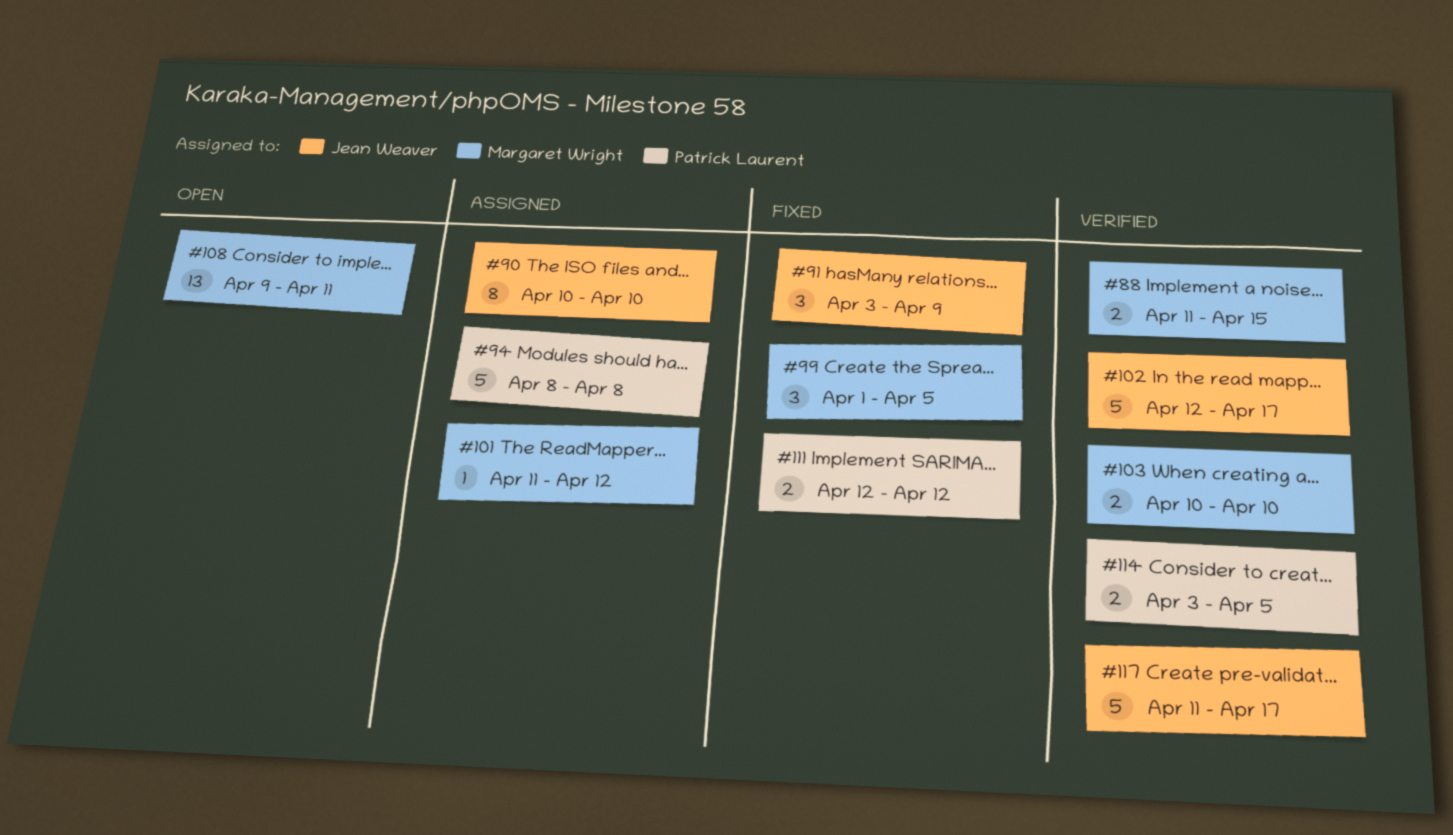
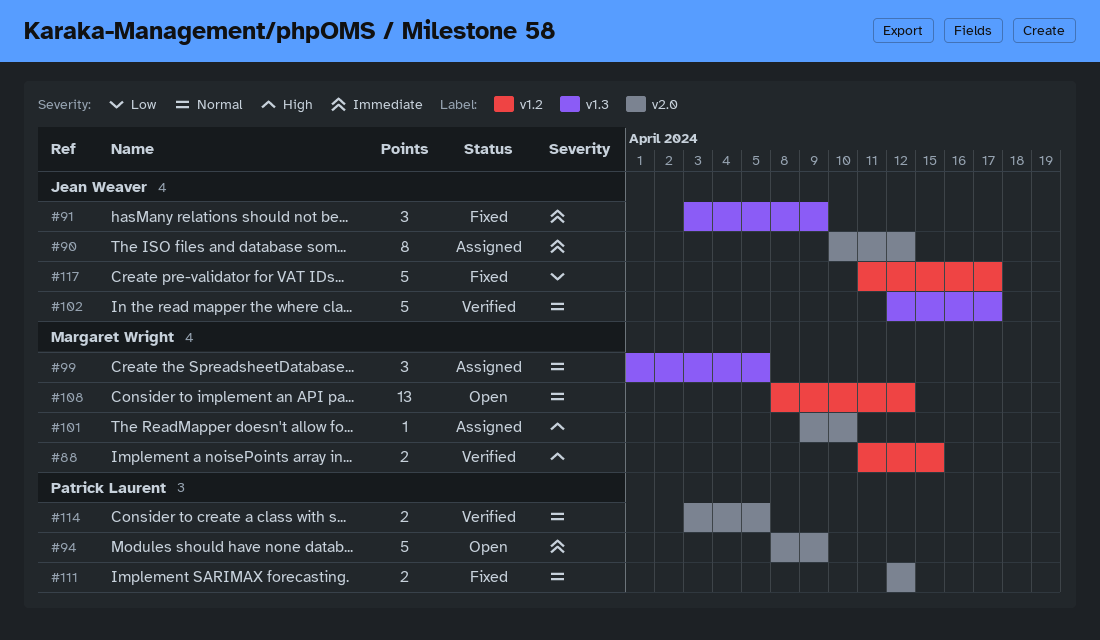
#90, due: Apr 10 -> Apr 12
#94, status: Assigned -> Open
#94, due: Apr 8 -> Apr 9
#99, status: Fixed -> Assigned
#101, start: Apr 11 -> Apr 9
#101, due: Apr 12 -> Apr 10
#103: present -> none
#108, start: Apr 9 -> Apr 8
#108, due: Apr 11 -> Apr 12
#117, status: Verified -> Fixed

